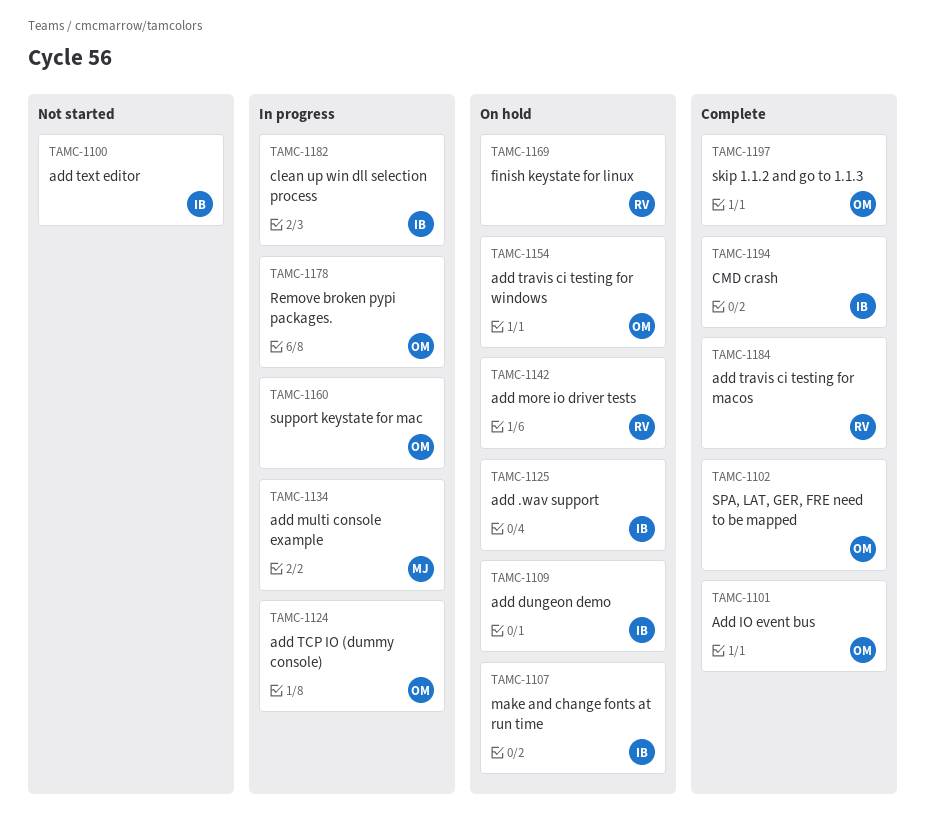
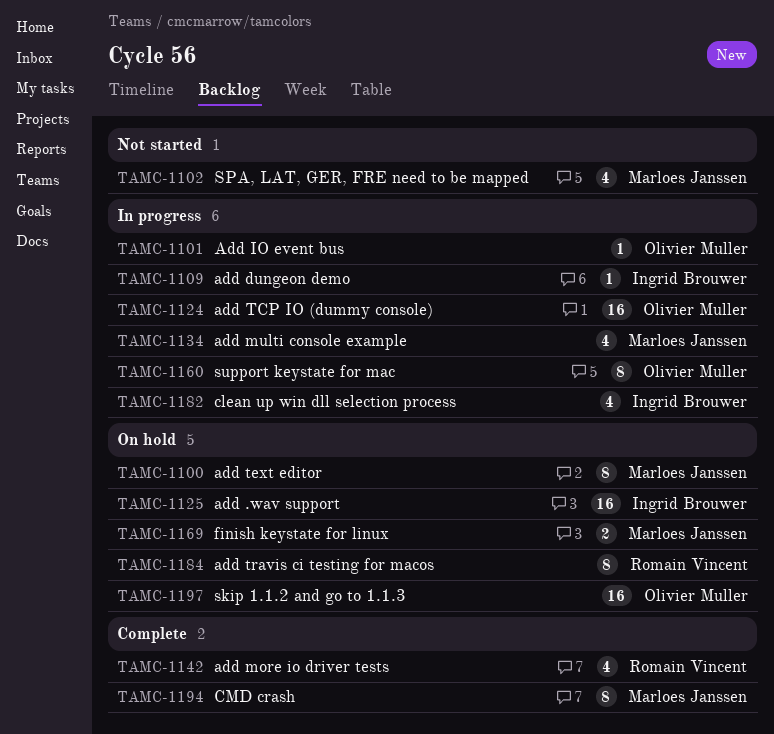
TAMC-1100, status: Not started -> On hold
TAMC-1100, owner: Ingrid Brouwer -> Marloes Janssen
TAMC-1101, status: Complete -> In progress
TAMC-1102, status: Complete -> Not started
TAMC-1102, owner: Olivier Muller -> Marloes Janssen
TAMC-1107: present -> none
TAMC-1109, status: On hold -> In progress
TAMC-1142, status: On hold -> Complete
TAMC-1154: present -> none
TAMC-1169, owner: Romain Vincent -> Marloes Janssen
TAMC-1178: present -> none
TAMC-1184, status: Complete -> On hold
TAMC-1194, owner: Ingrid Brouwer -> Marloes Janssen
TAMC-1197, status: Complete -> On hold

